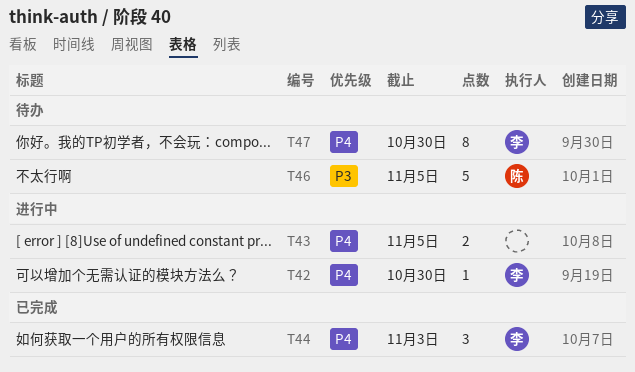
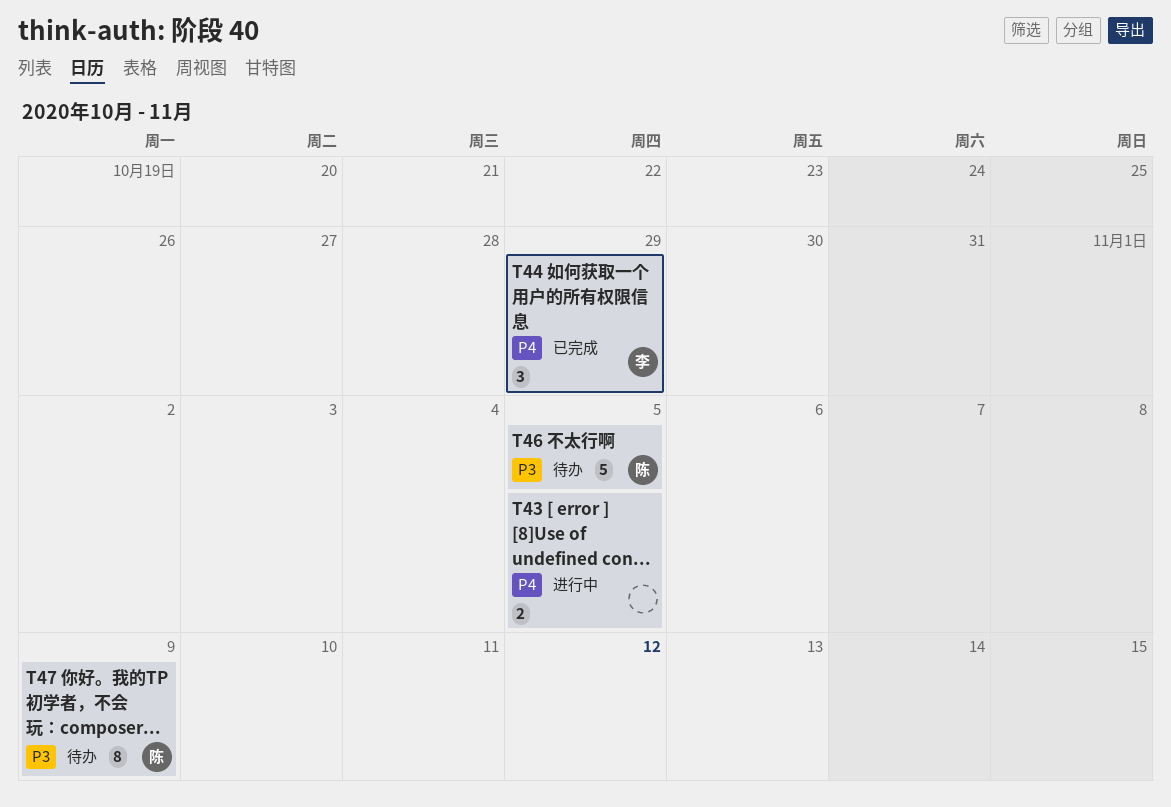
T42: present -> none
T44, due: Nov 3 -> Oct 29
T47, owner: 李 -> 陈
T47, priority: P4 -> P3
T47, due: Oct 30 -> Nov 9

